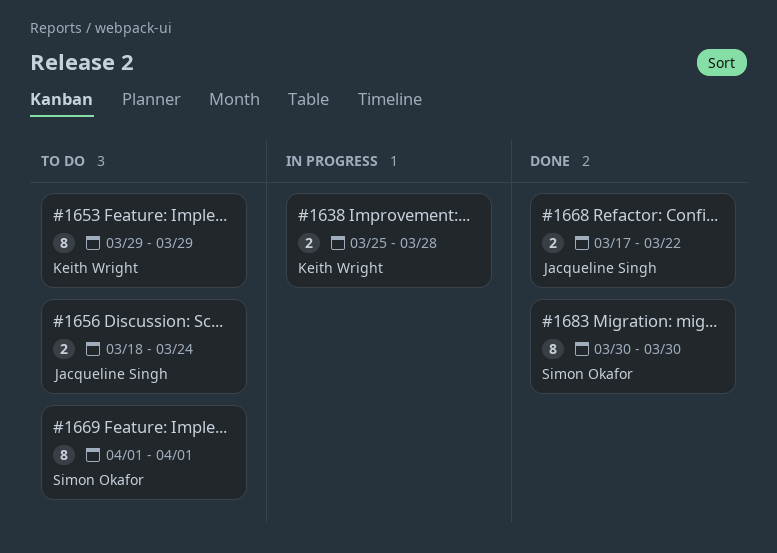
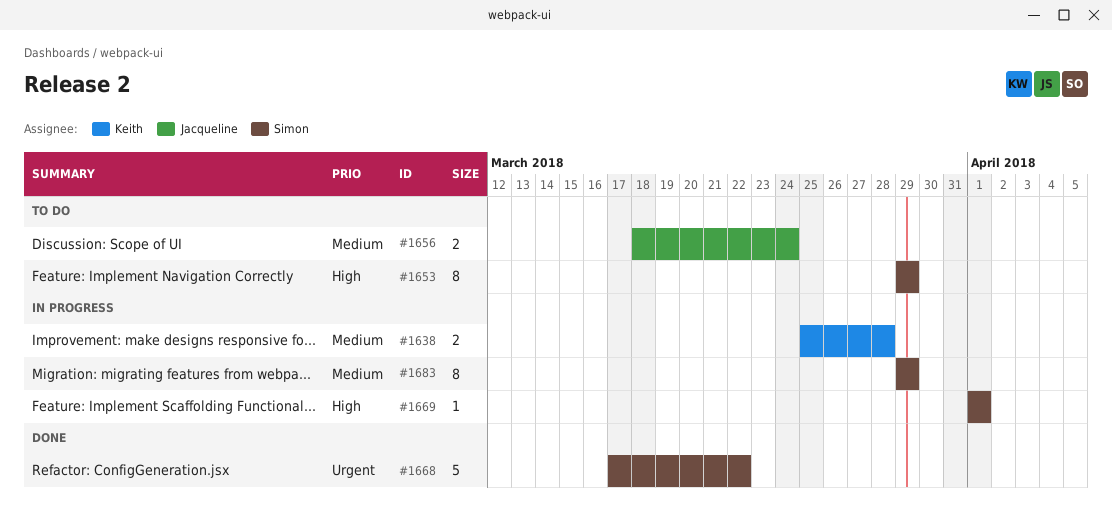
#1653, owner: Keith Wright -> Simon Okafor
#1668, owner: Jacqueline Singh -> Simon Okafor
#1668, estimate: 2 -> 5
#1669, status: To do -> In progress
#1669, estimate: 8 -> 1
#1683, status: Done -> In progress
#1683, start: Mar 30 -> Mar 29
#1683, due: Mar 30 -> Mar 29

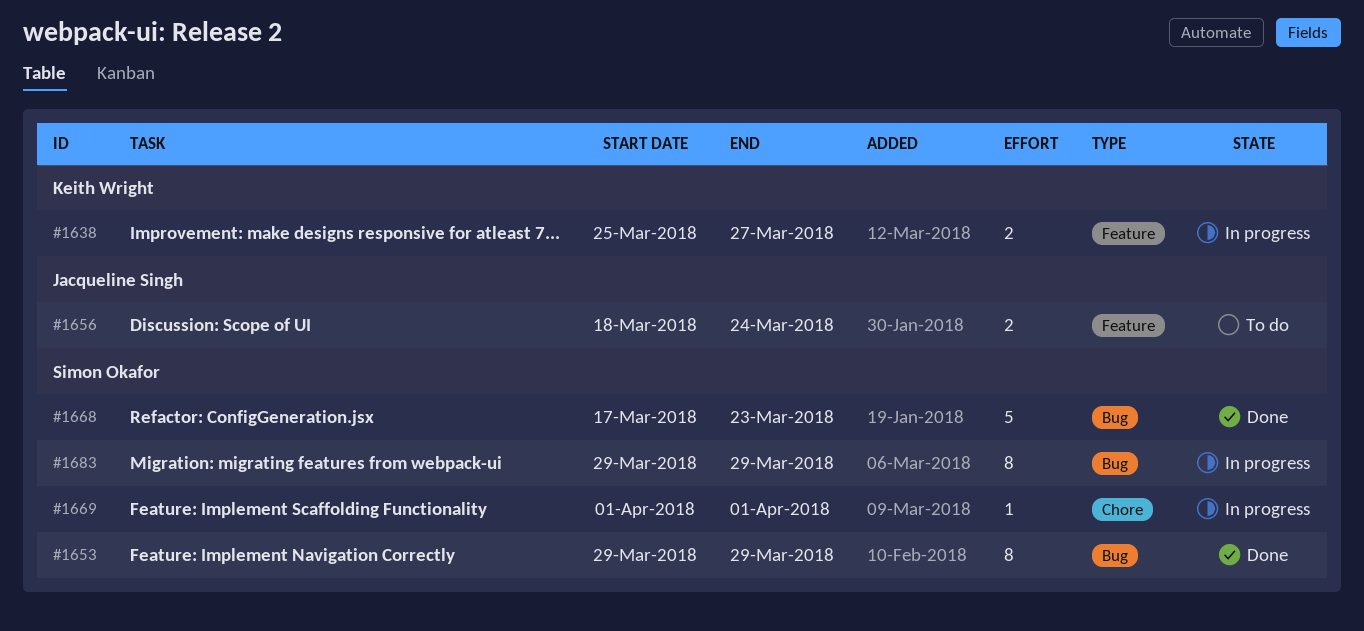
#1638, due: Mar 28 -> Mar 27
#1653, status: To do -> Done
#1668, due: Mar 22 -> Mar 23

